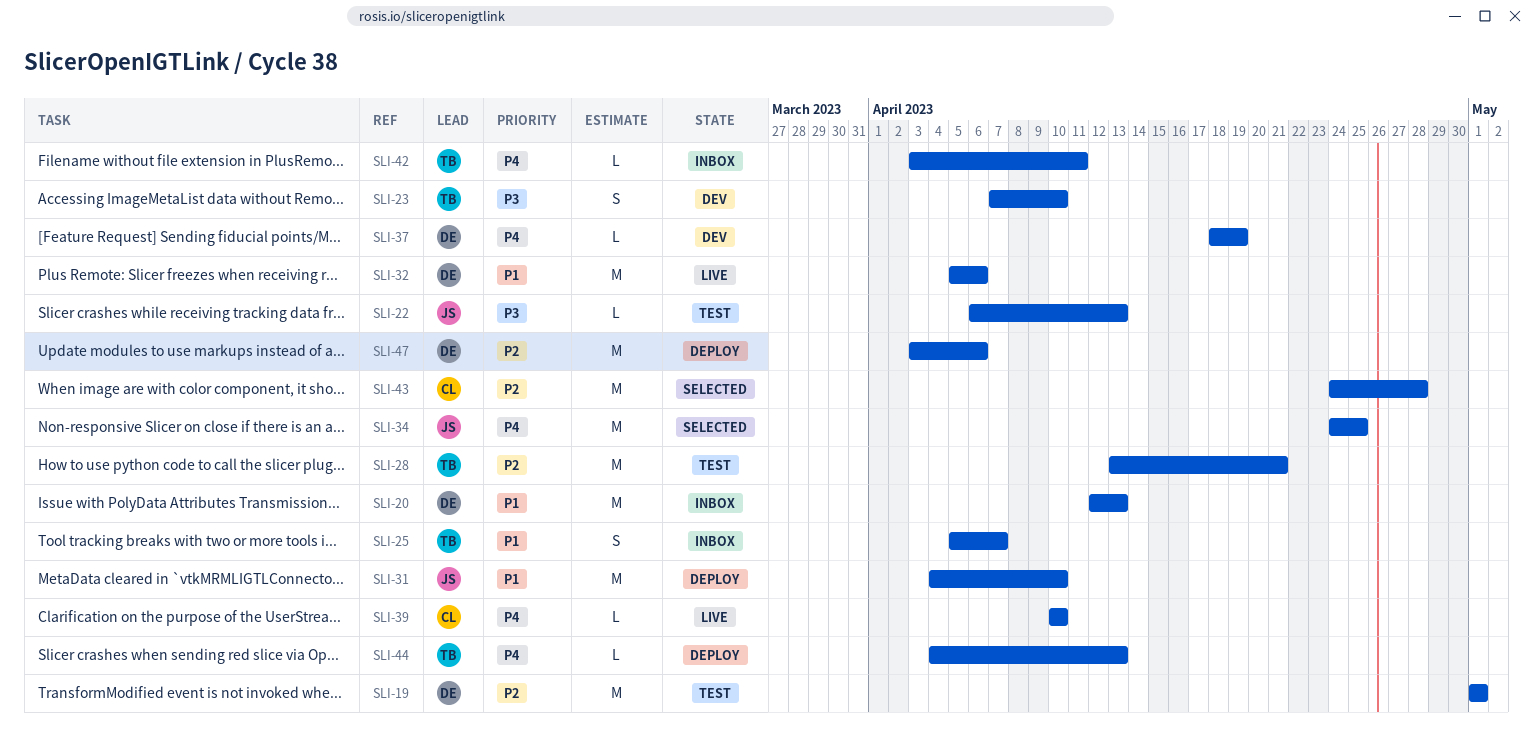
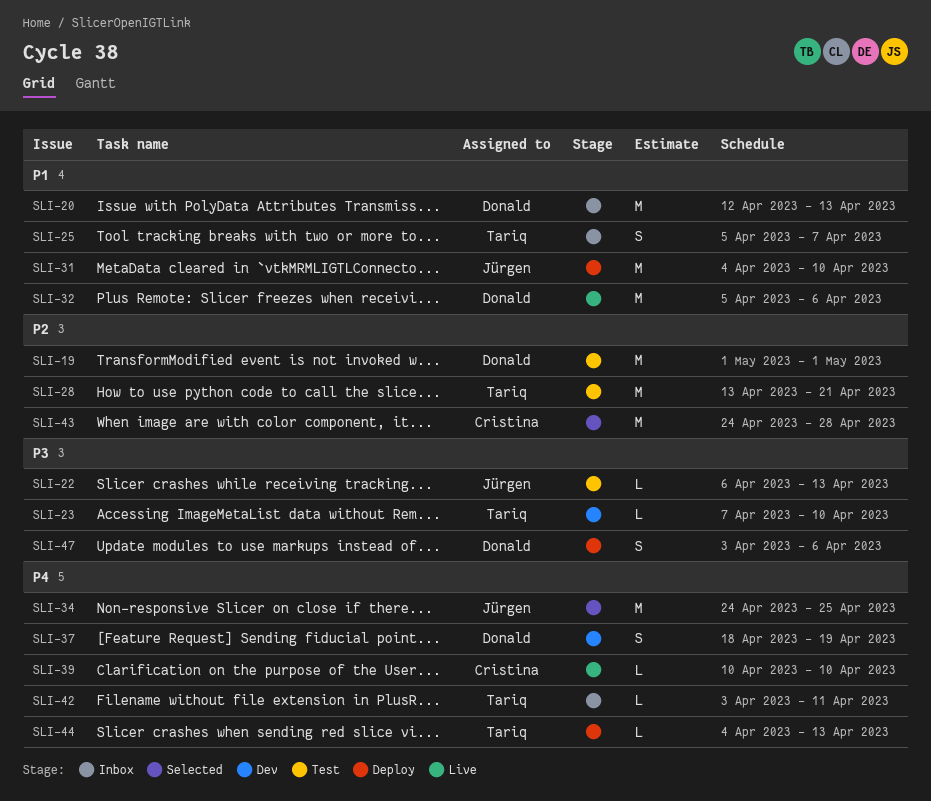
SLI-23, estimate: S -> L
SLI-37, estimate: L -> S
SLI-47, priority: P2 -> P3
SLI-47, estimate: M -> S

